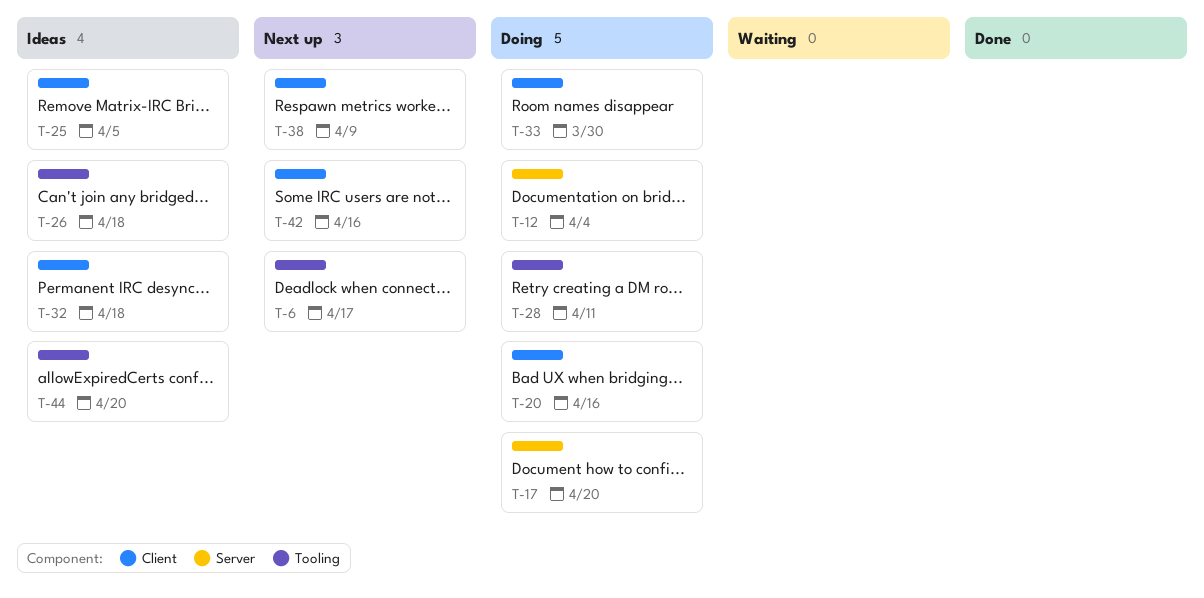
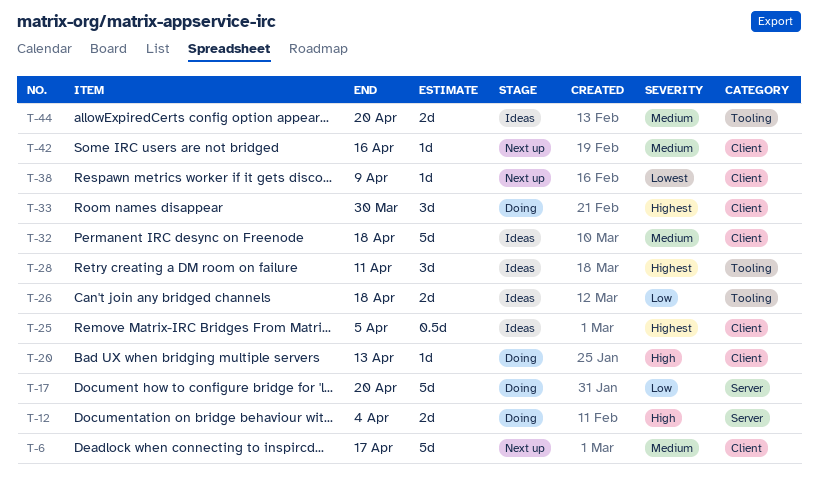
T-6, label: Tooling -> Client
T-20, due: Apr 16 -> Apr 13
T-28, status: Doing -> Ideas

